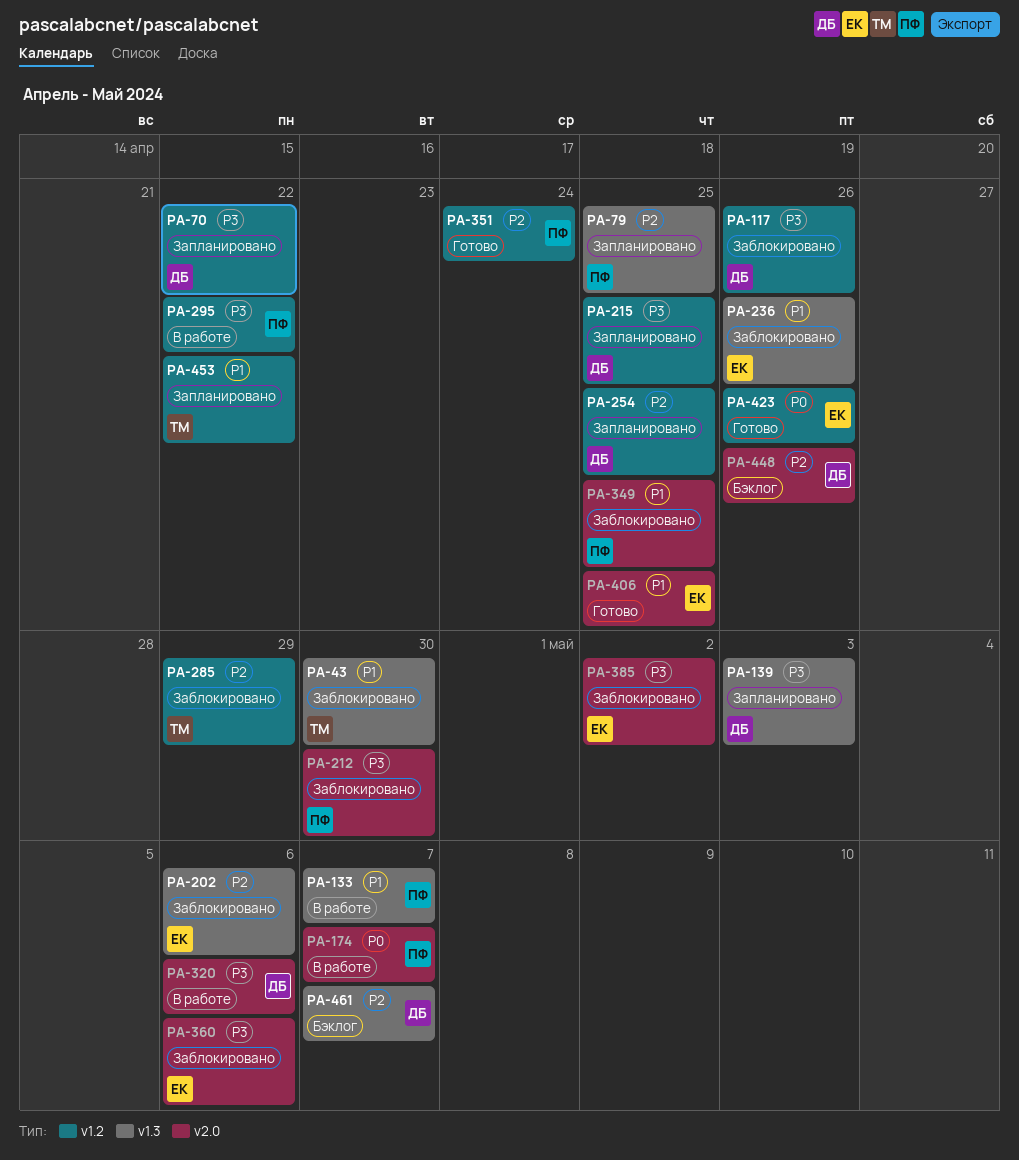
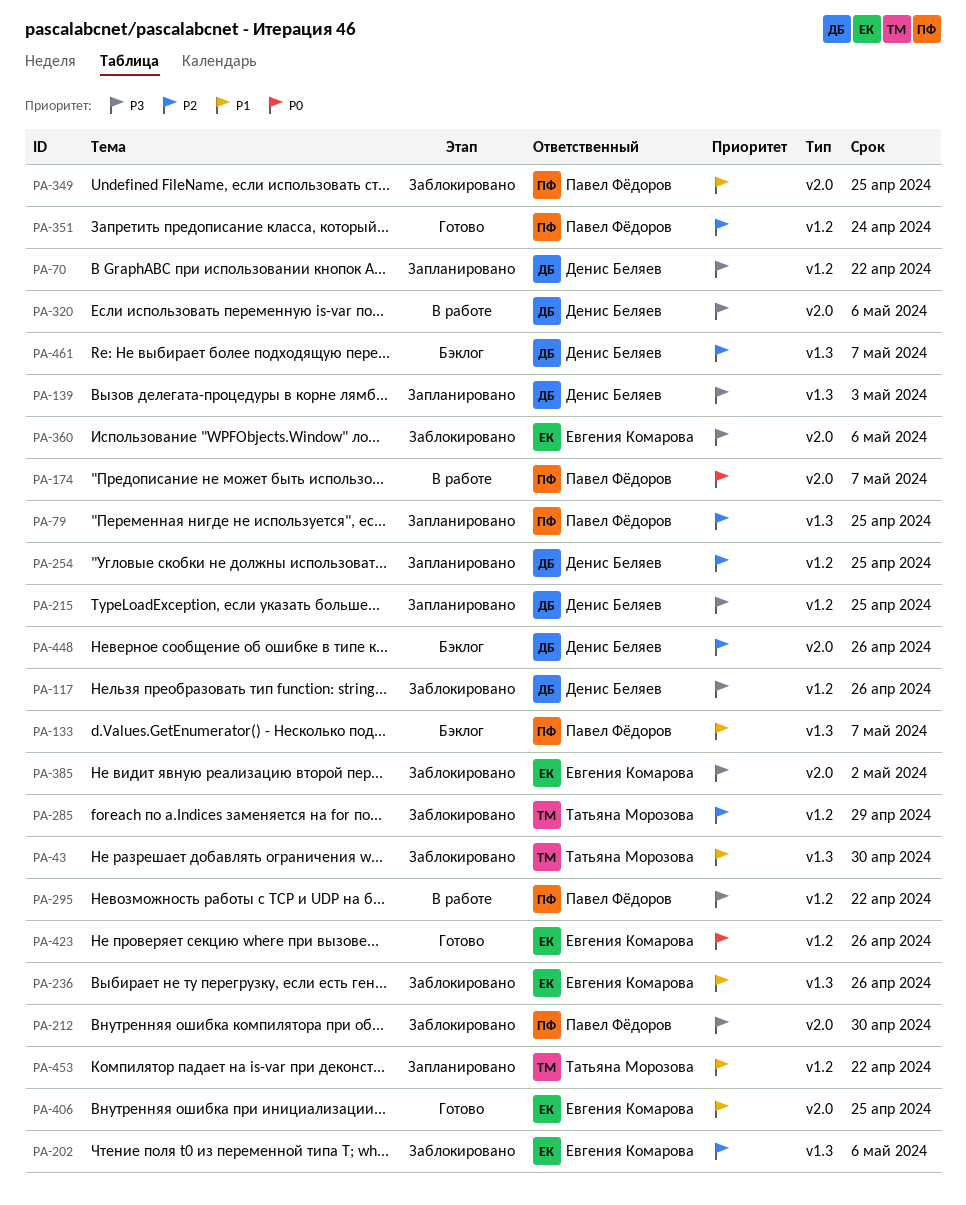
PA-133, status: В работе -> Бэклог

